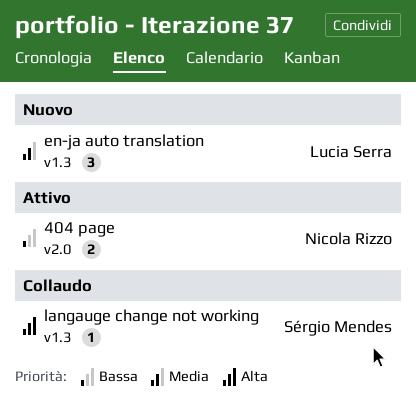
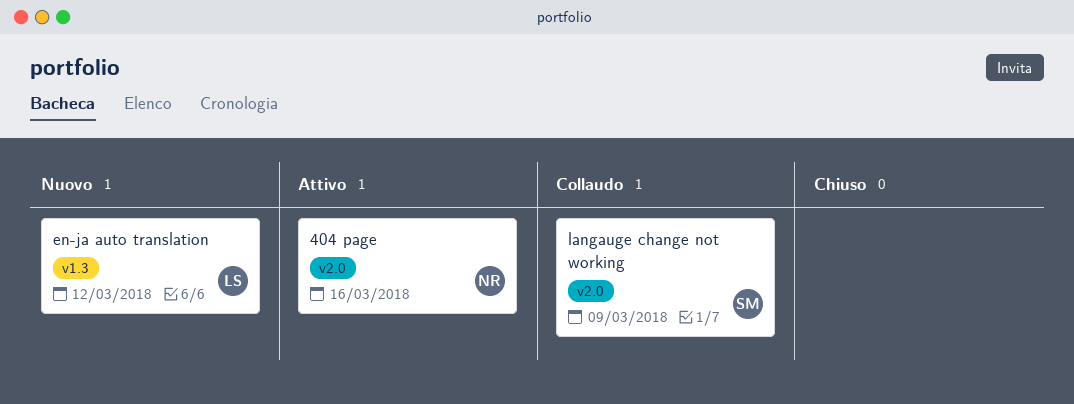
langauge change not working, label: v1.3 -> v2.0

